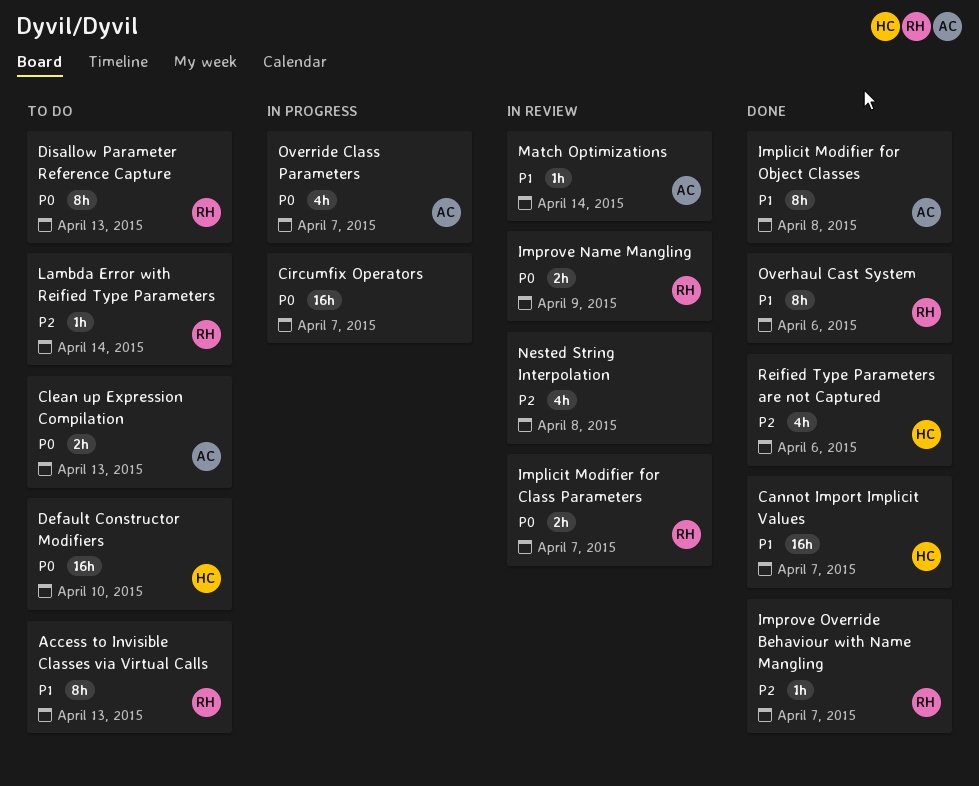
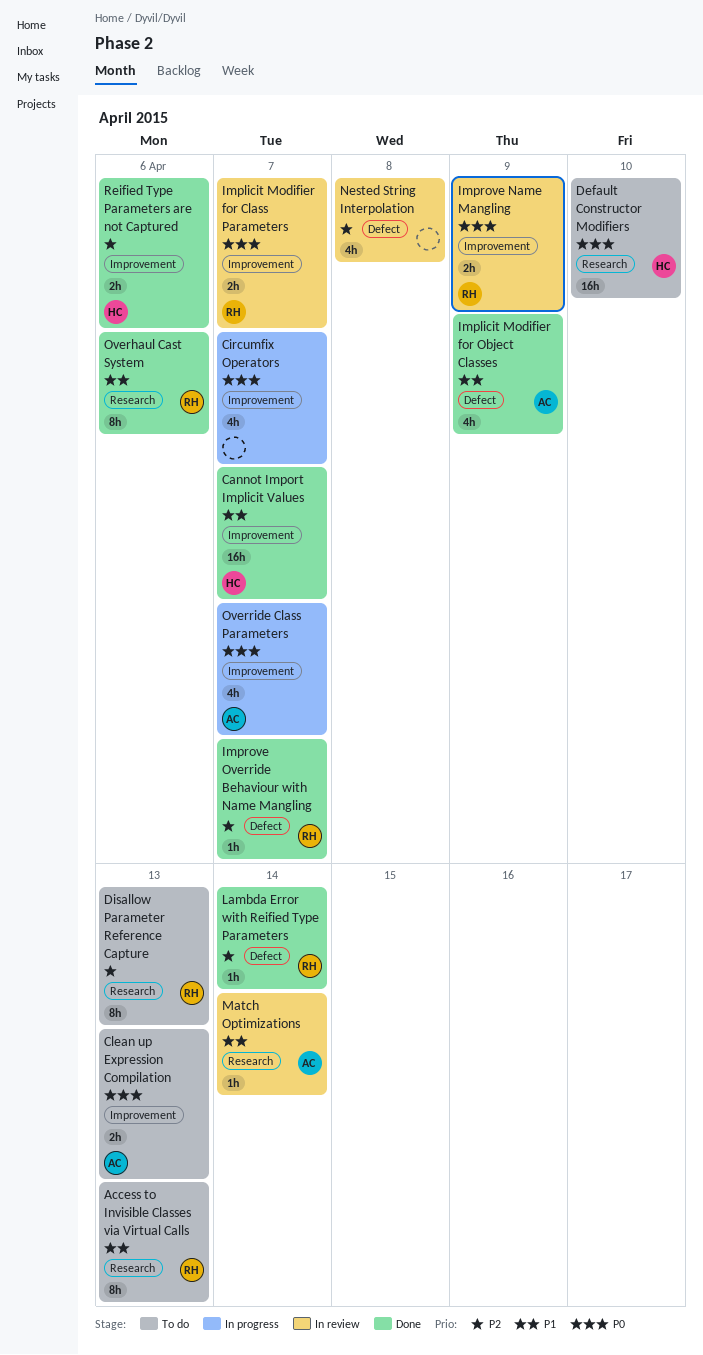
Circumfix Operators, estimate: 16h -> 4h
Disallow Parameter Reference Capture, priority: P0 -> P2
Implicit Modifier for Object Classes, estimate: 8h -> 4h
Implicit Modifier for Object Classes, due: Apr 8 -> Apr 9
Lambda Error with Reified Type Parameters, status: To do -> Done
Reified Type Parameters are not Captured, estimate: 4h -> 2h

